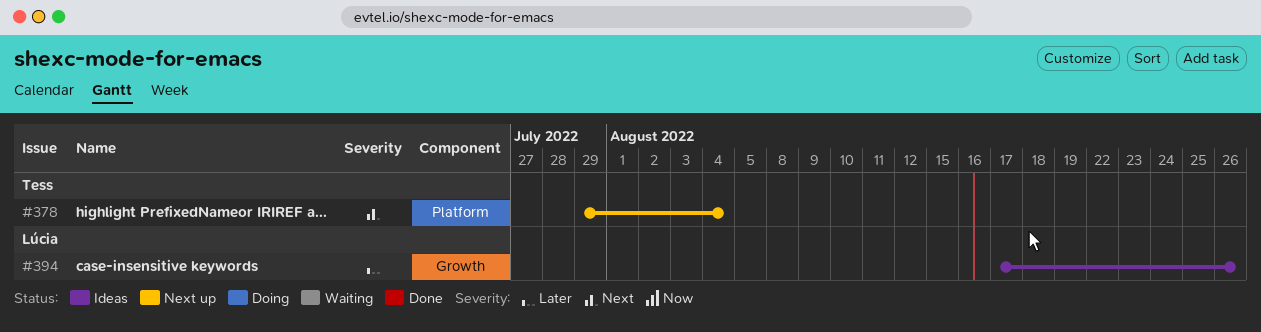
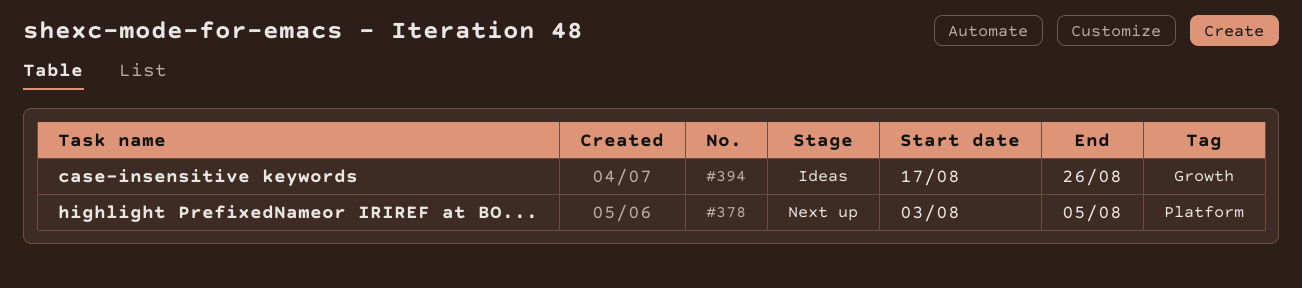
#378, start: Jul 29 -> Aug 3
#378, due: Aug 4 -> Aug 5

